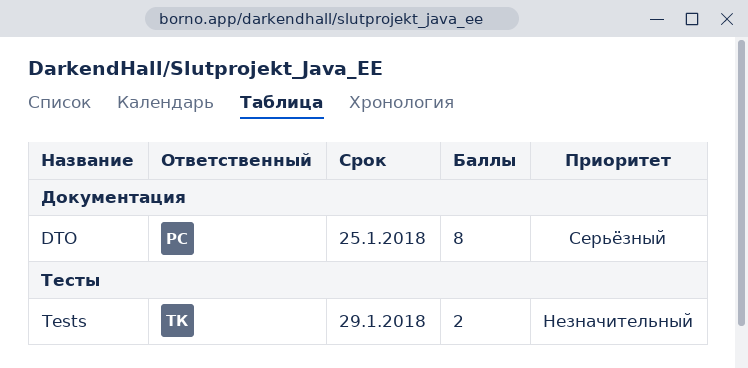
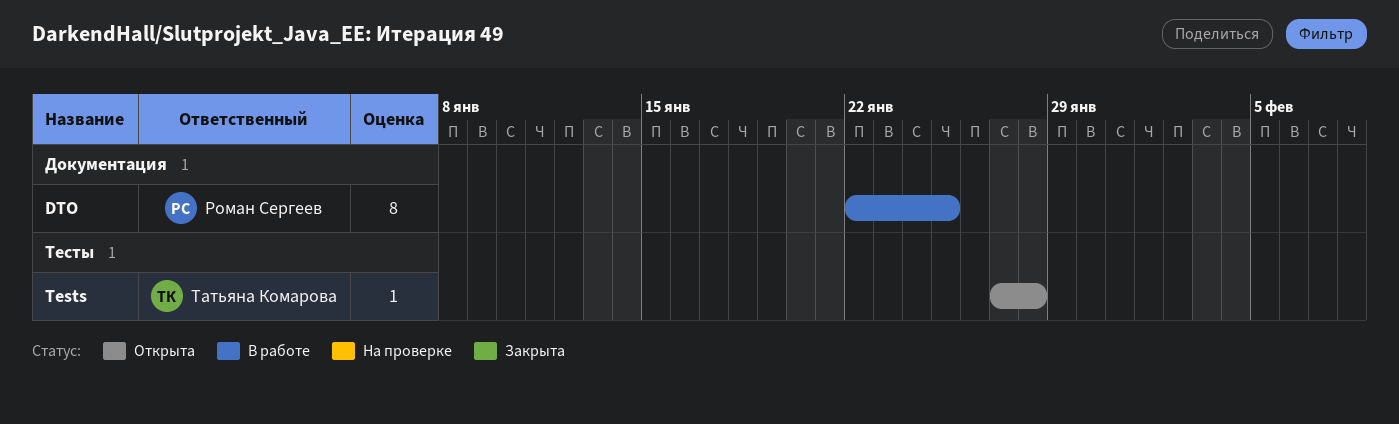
Tests, estimate: 2 -> 1
Tests, due: Jan 29 -> Jan 28

